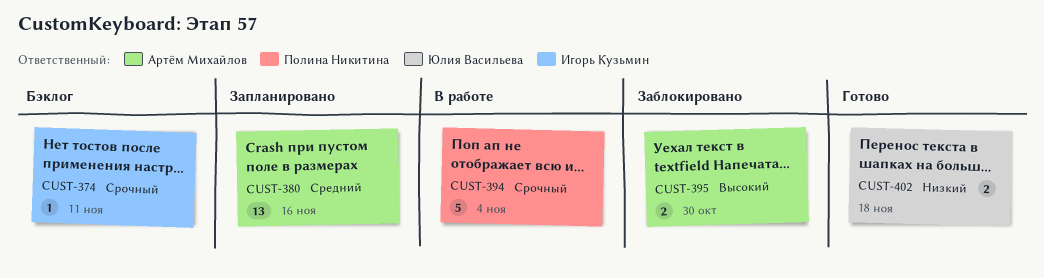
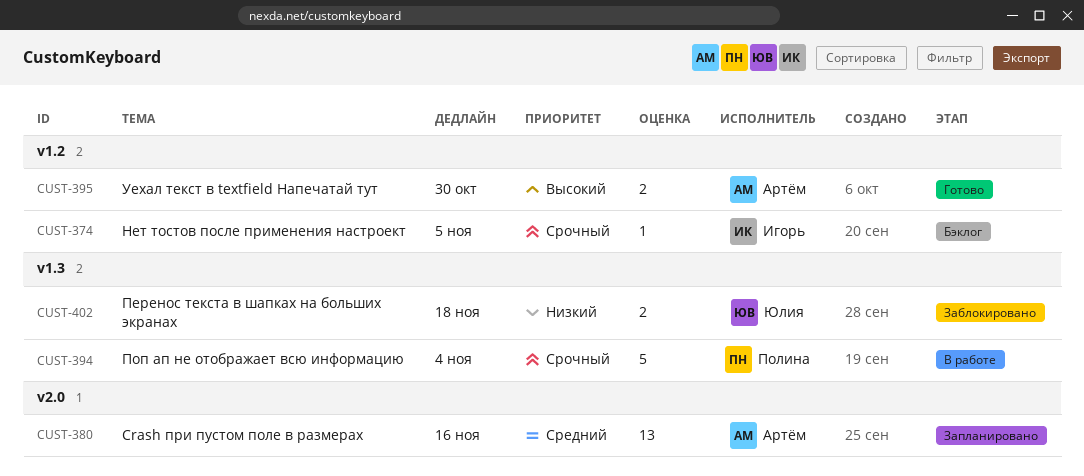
CUST-374, due: Nov 11 -> Nov 5
CUST-395, status: Заблокировано -> Готово
CUST-402, status: Готово -> Заблокировано

